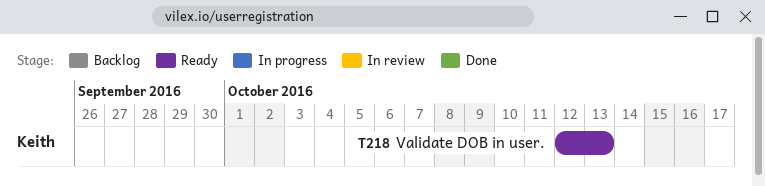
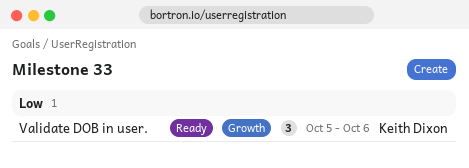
Validate DOB in user., start: Oct 12 -> Oct 5
Validate DOB in user., due: Oct 13 -> Oct 6

